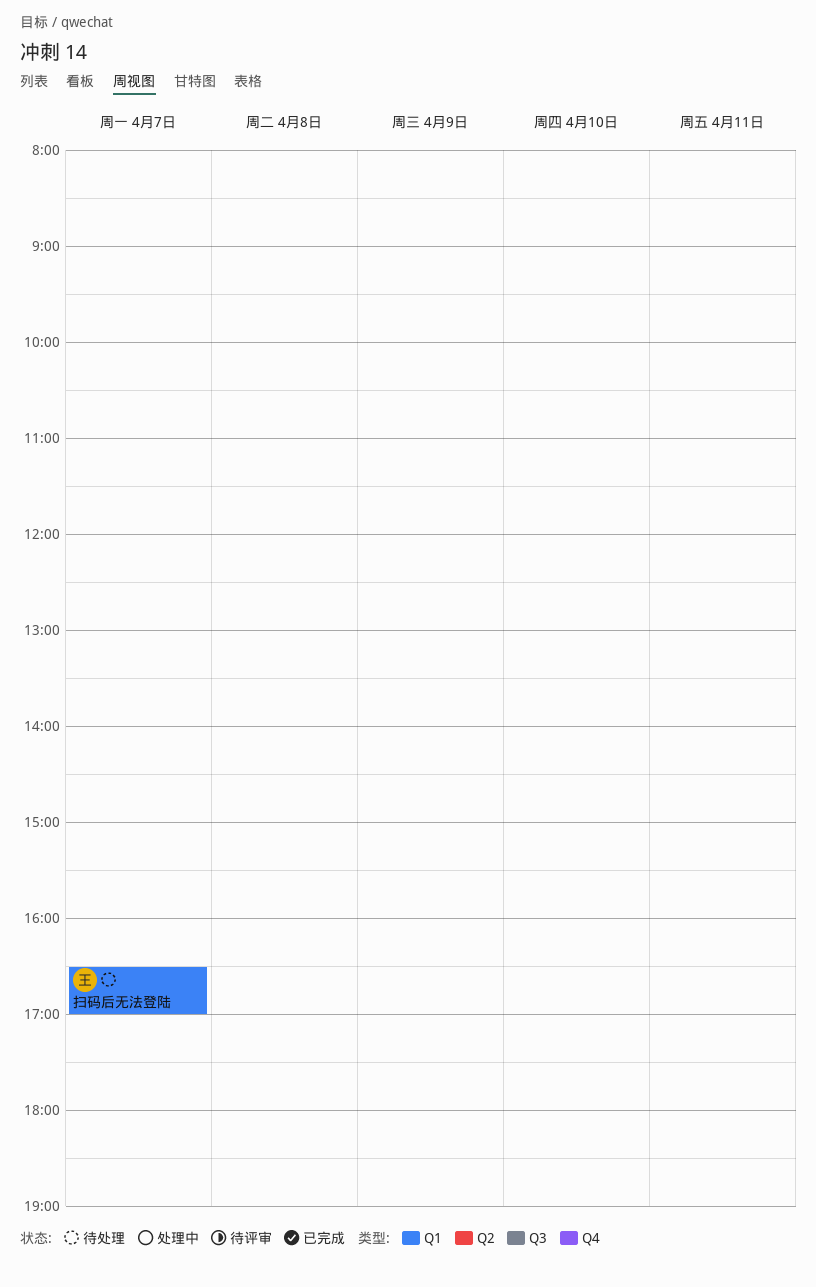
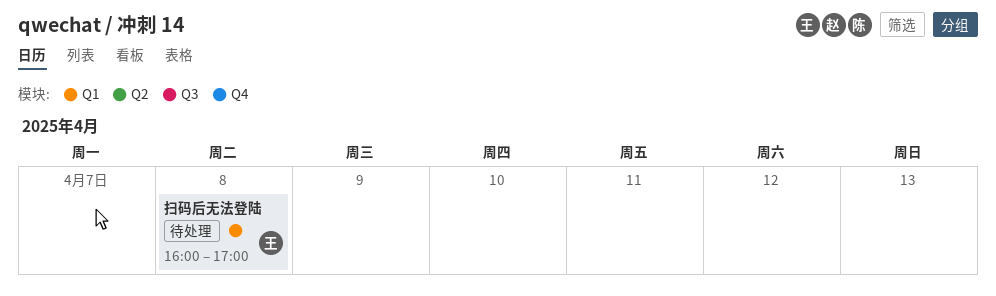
扫码后无法登陆, day: Apr 7 -> Apr 8
扫码后无法登陆, begins: 16:30 -> 16:00

